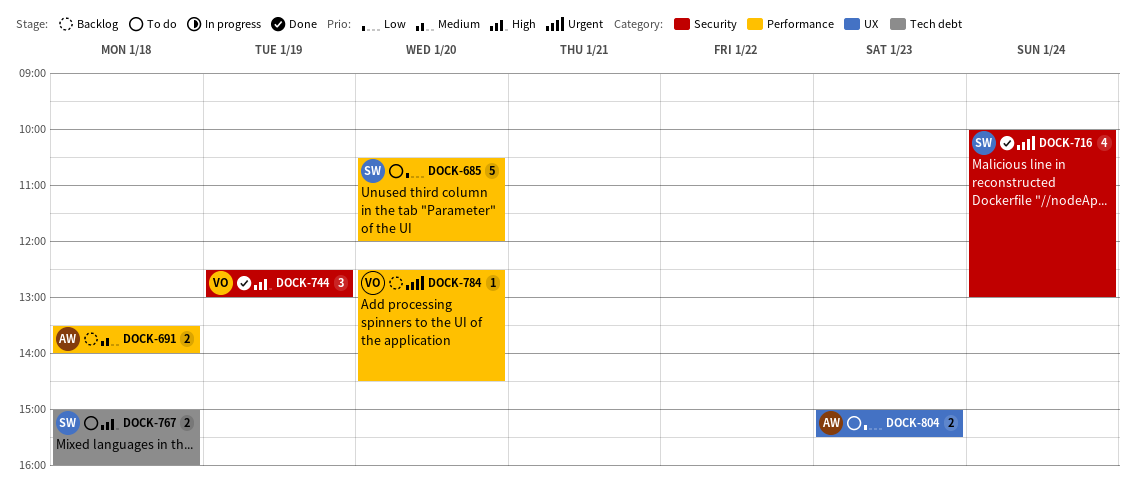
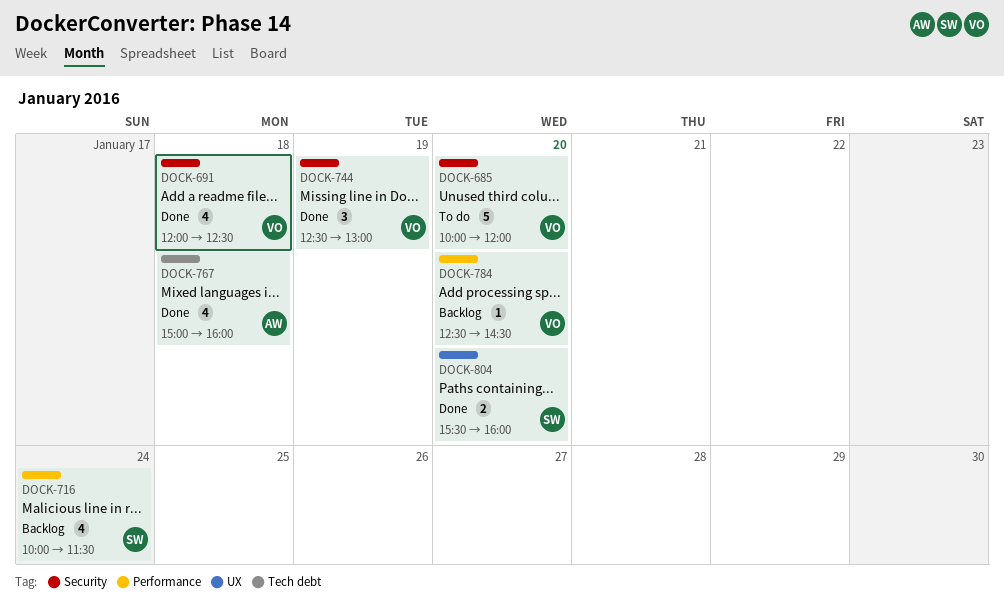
DOCK-685, owner: SW -> VO
DOCK-685, label: Performance -> Security
DOCK-685, begins: 10:30 -> 10:00
DOCK-691, status: Backlog -> Done
DOCK-691, owner: AW -> VO
DOCK-691, label: Performance -> Security
DOCK-691, estimate: 2 -> 4
DOCK-691, begins: 13:30 -> 12:00
DOCK-691, ends: 14:00 -> 12:30
DOCK-716, status: Done -> Backlog
DOCK-716, label: Security -> Performance
DOCK-716, ends: 13:00 -> 11:30
DOCK-767, status: To do -> Done
DOCK-767, owner: SW -> AW
DOCK-767, estimate: 2 -> 4
DOCK-804, status: To do -> Done
DOCK-804, owner: AW -> SW
DOCK-804, day: Jan 23 -> Jan 20
DOCK-804, begins: 15:00 -> 15:30
DOCK-804, ends: 15:30 -> 16:00

